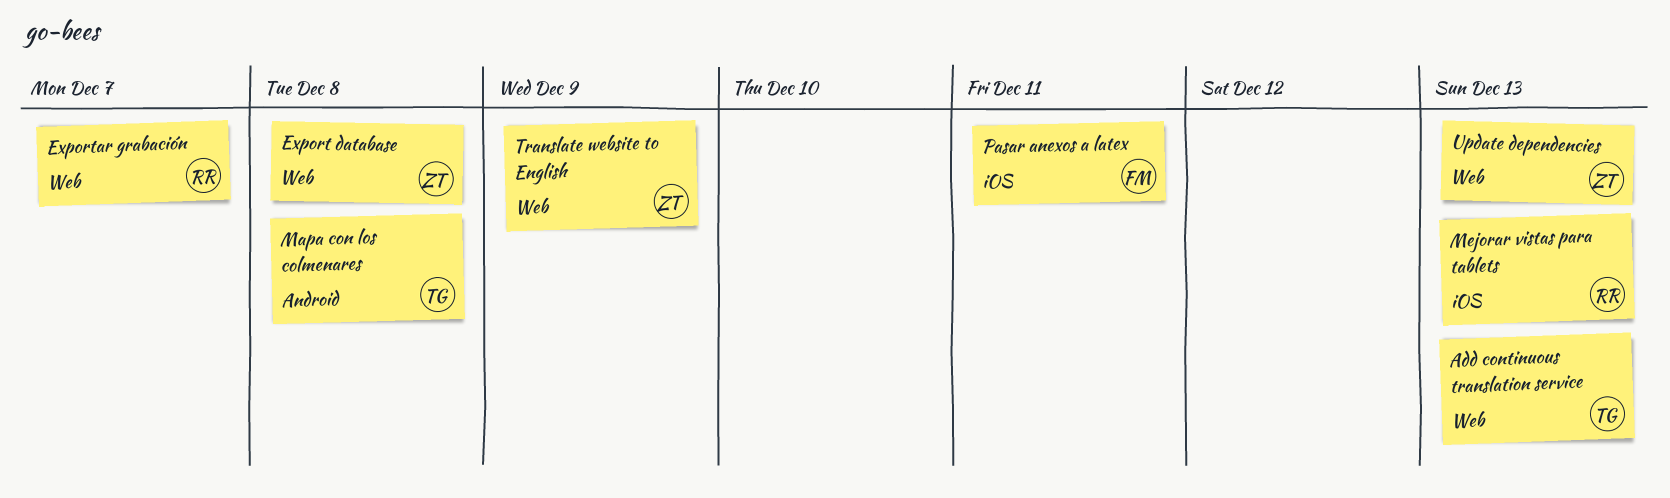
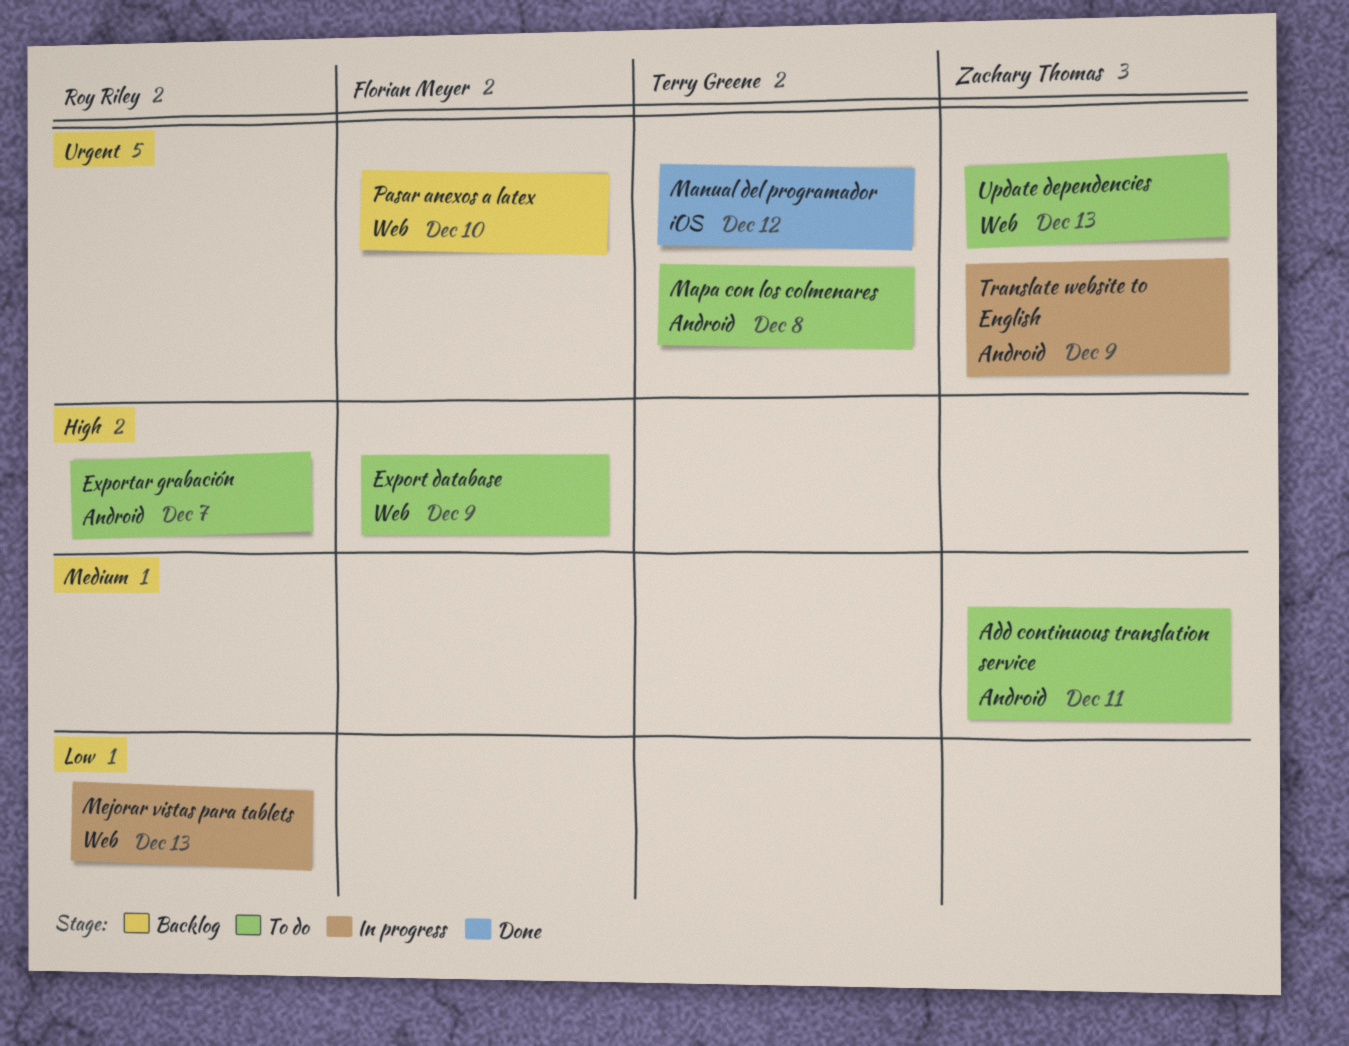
Add continuous translation service, owner: Terry Greene -> Zachary Thomas
Add continuous translation service, label: Web -> Android
Add continuous translation service, due: Dec 13 -> Dec 11
Export database, owner: Zachary Thomas -> Florian Meyer
Export database, due: Dec 8 -> Dec 9
Exportar grabación, label: Web -> Android
Manual del programador: none -> present
Mejorar vistas para tablets, label: iOS -> Web
Pasar anexos a latex, label: iOS -> Web
Pasar anexos a latex, due: Dec 11 -> Dec 10
Translate website to English, label: Web -> Android

